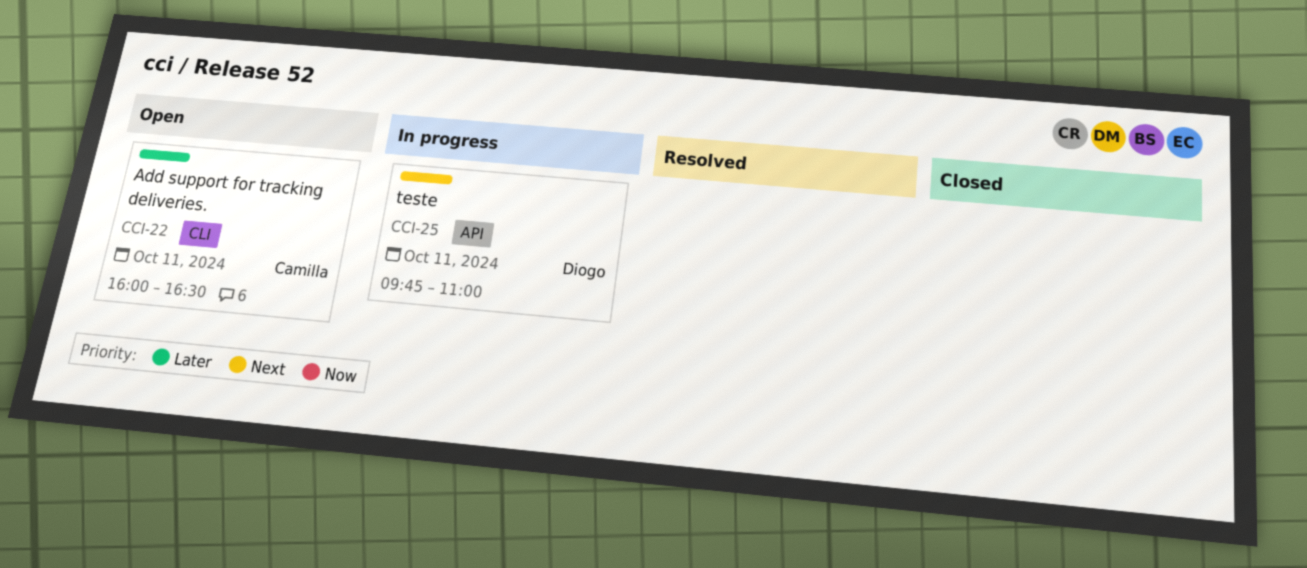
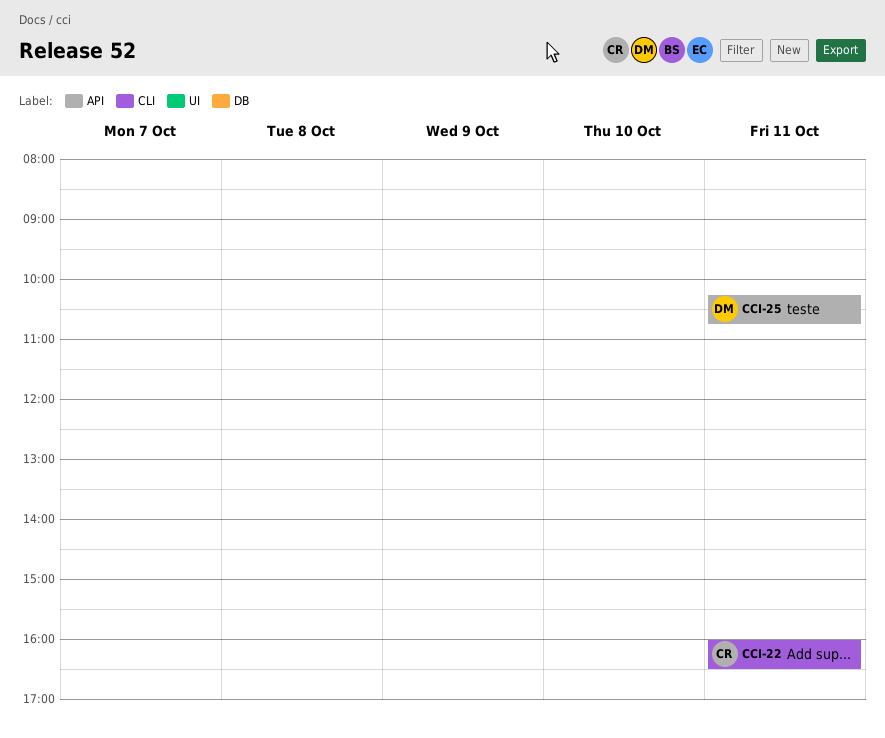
CCI-25, begins: 09:45 -> 10:15
CCI-25, ends: 11:00 -> 10:45

